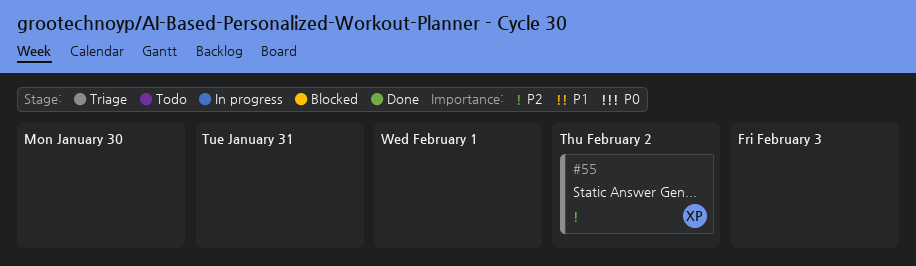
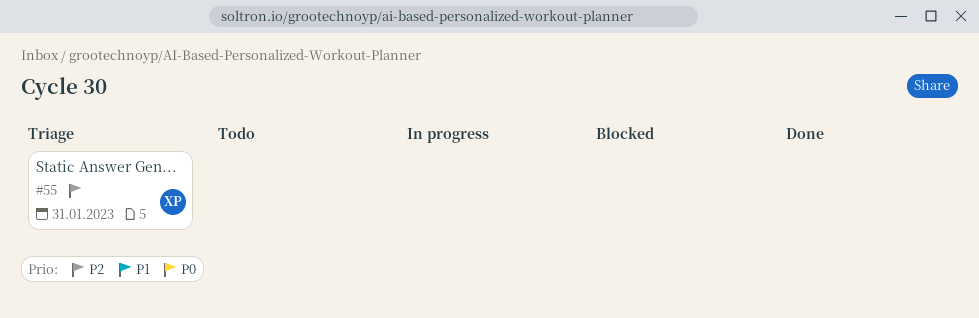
#55, due: Feb 2 -> Jan 31

